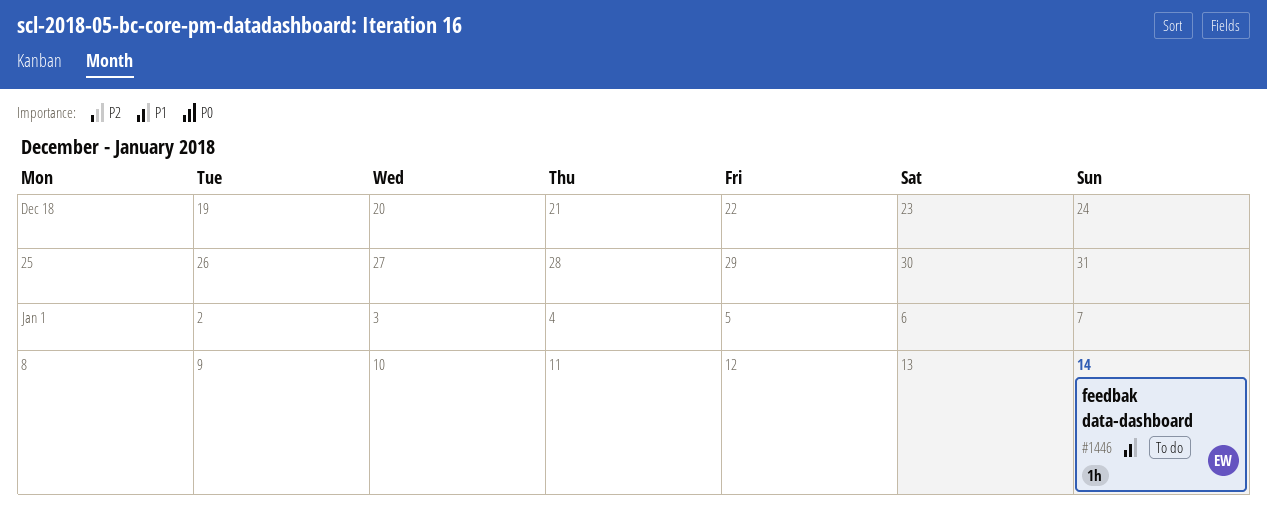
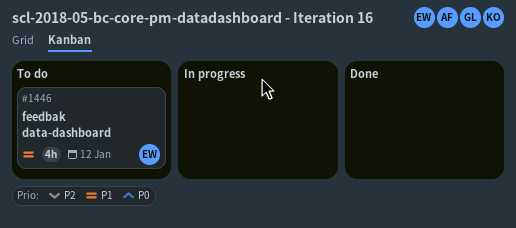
#1446, estimate: 1h -> 4h
#1446, due: Jan 14 -> Jan 12

